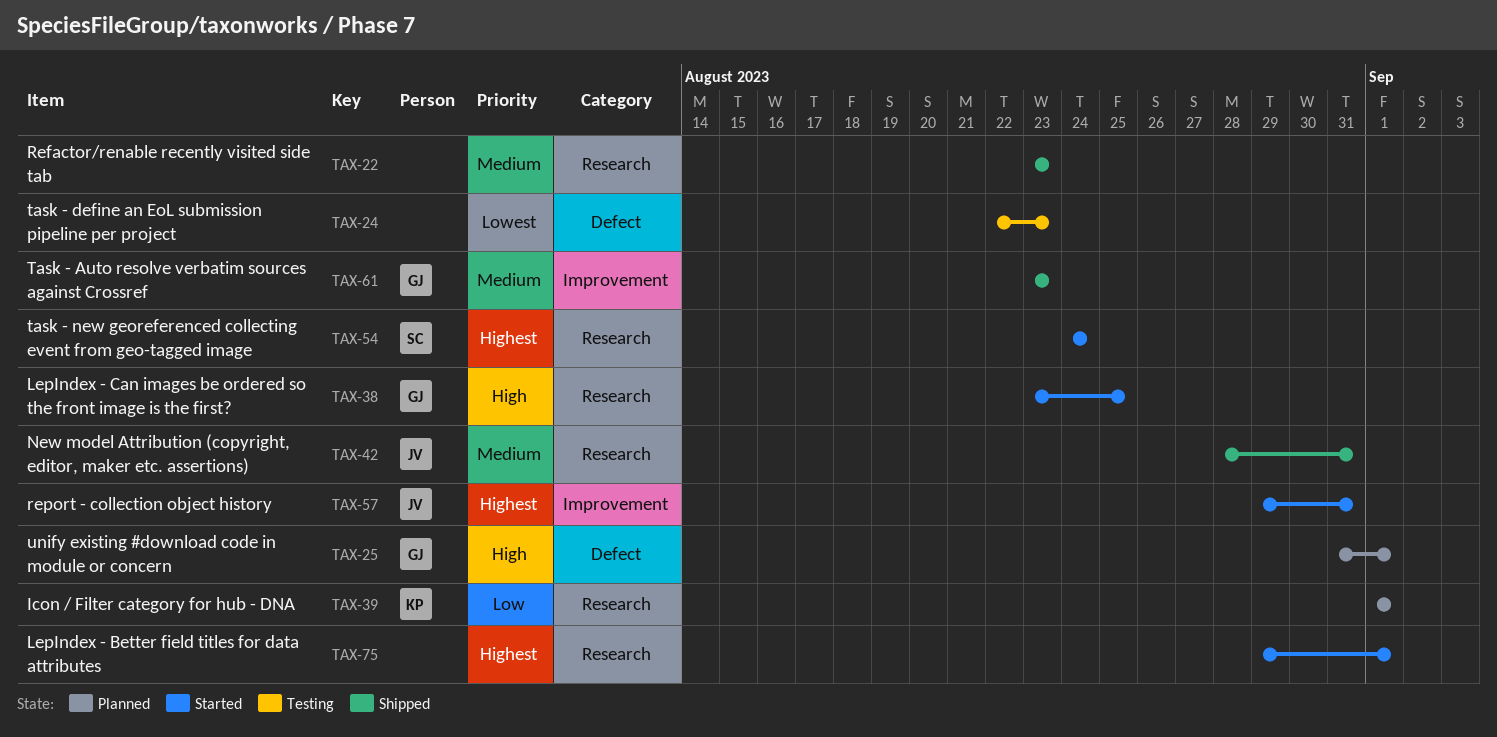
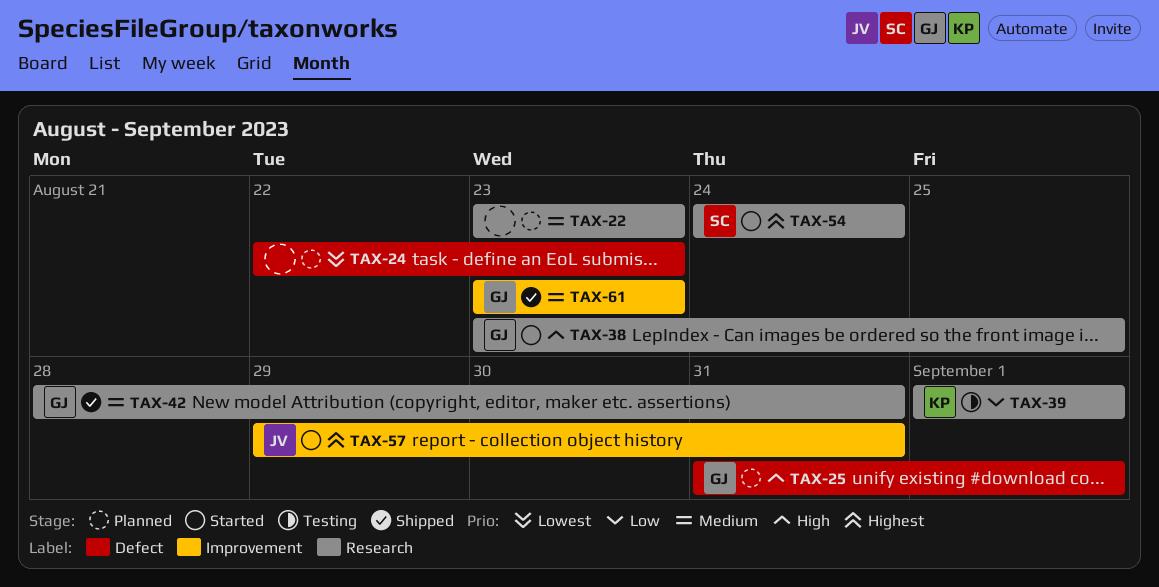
TAX-22, status: Shipped -> Planned
TAX-24, status: Testing -> Planned
TAX-39, status: Planned -> Testing
TAX-42, owner: JV -> GJ
TAX-75: present -> none

